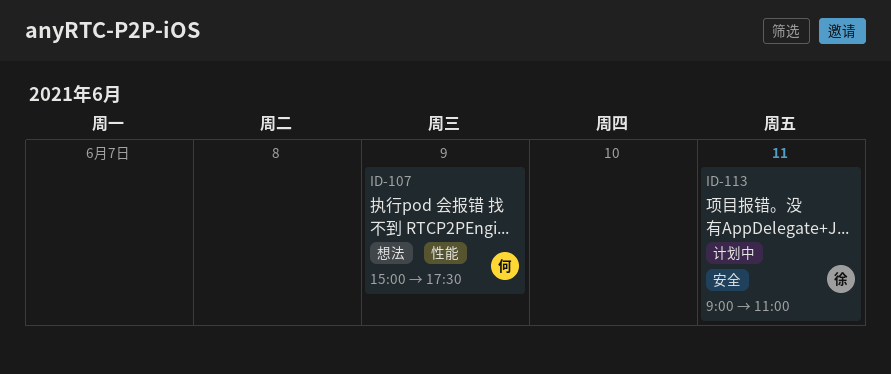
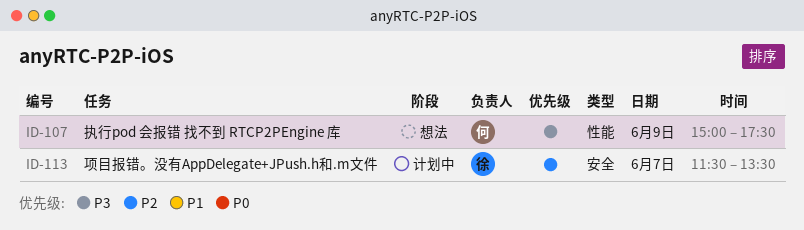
ID-113, day: Jun 11 -> Jun 7
ID-113, begins: 09:00 -> 11:30
ID-113, ends: 11:00 -> 13:30

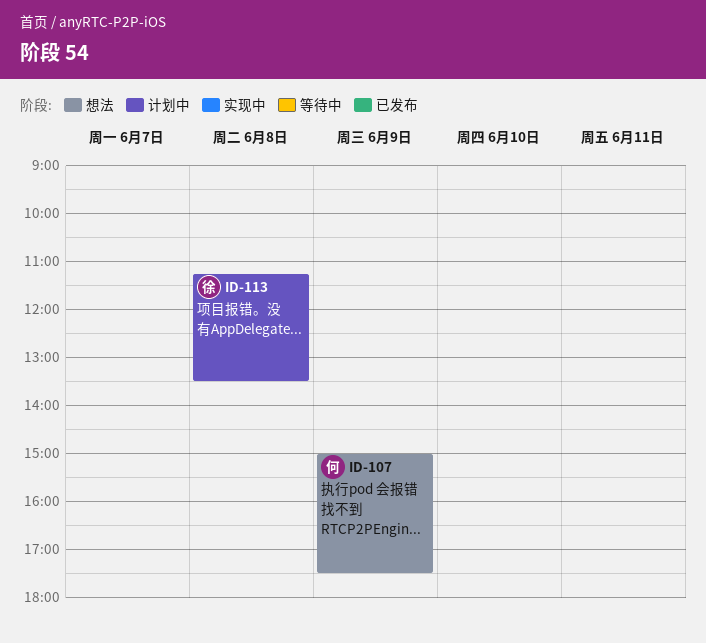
ID-113, day: Jun 7 -> Jun 8
ID-113, begins: 11:30 -> 11:15

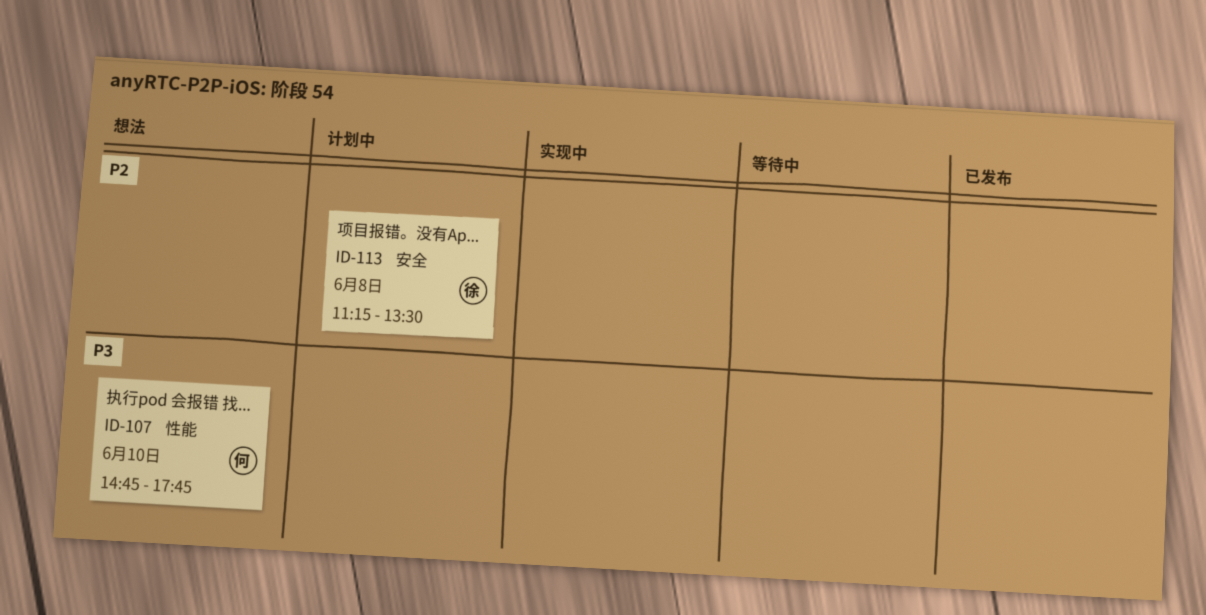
ID-107, day: Jun 9 -> Jun 10
ID-107, begins: 15:00 -> 14:45
ID-107, ends: 17:30 -> 17:45

